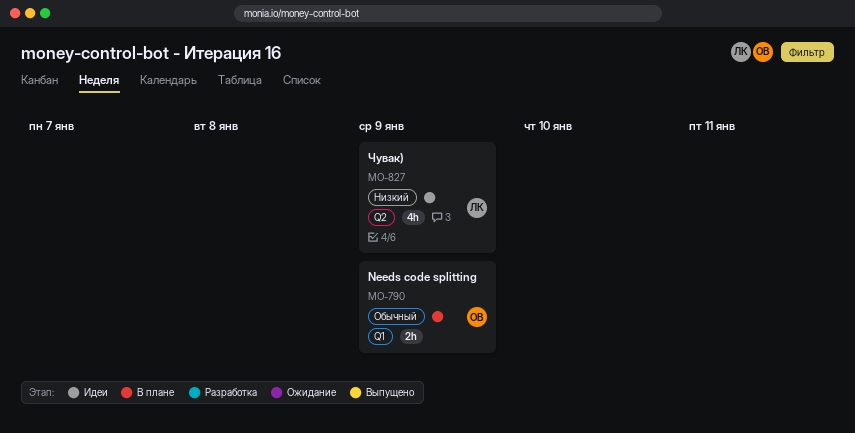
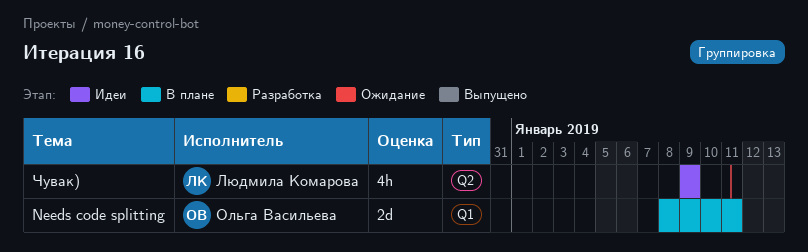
Needs code splitting, estimate: 2h -> 2d
Needs code splitting, due: Jan 9 -> Jan 11

